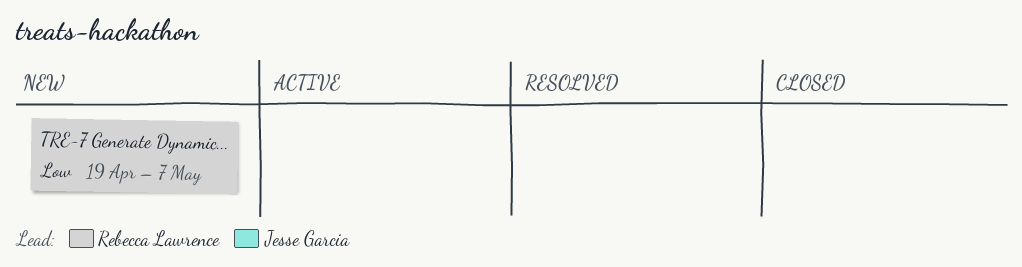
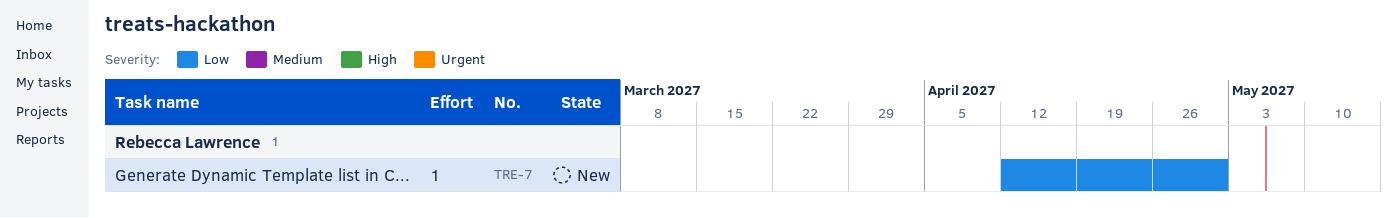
TRE-7, start: Apr 19 -> Apr 12
TRE-7, due: May 7 -> Apr 30

